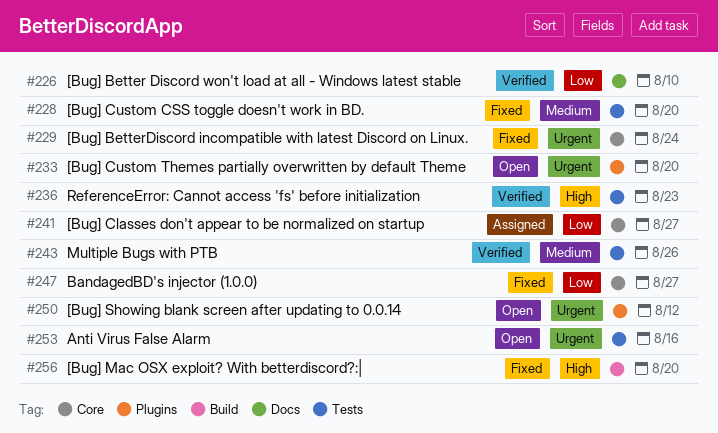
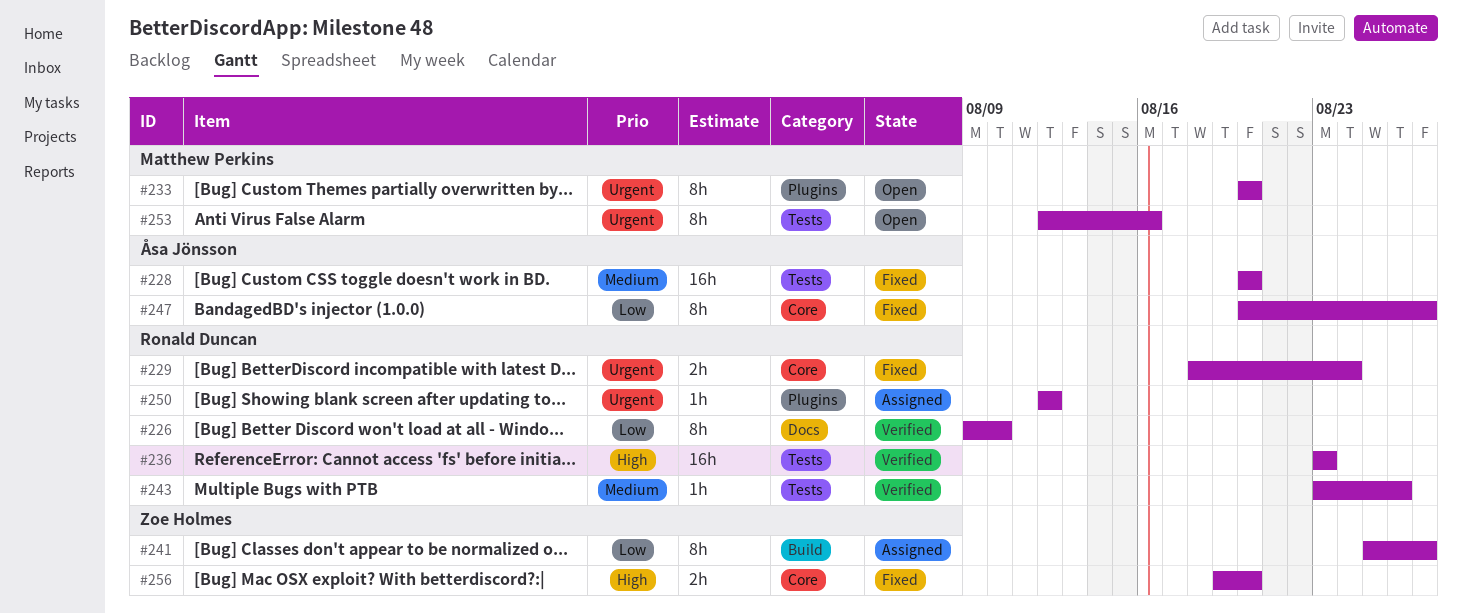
#241, label: Core -> Build
#250, status: Open -> Assigned
#256, label: Build -> Core

